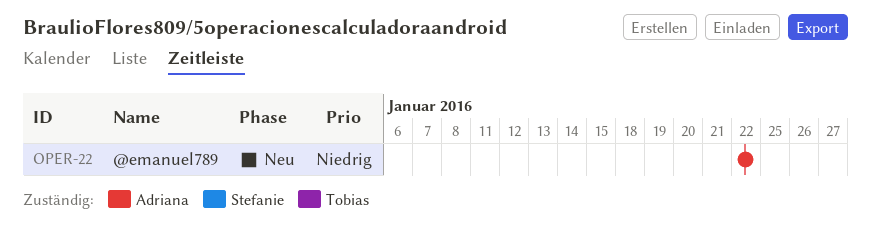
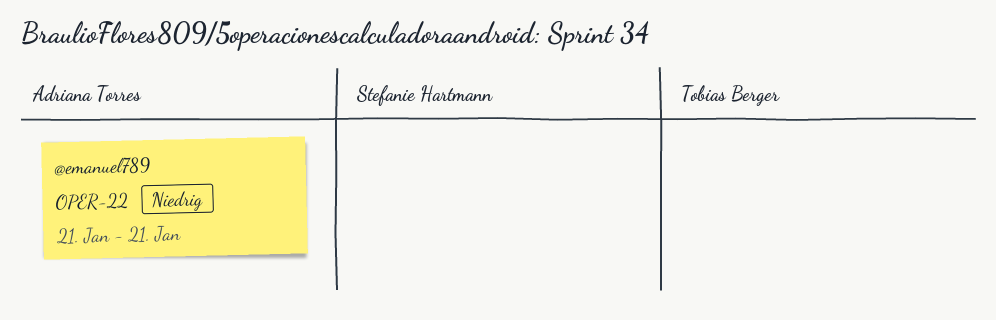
OPER-22, start: Jan 22 -> Jan 21
OPER-22, due: Jan 22 -> Jan 21

